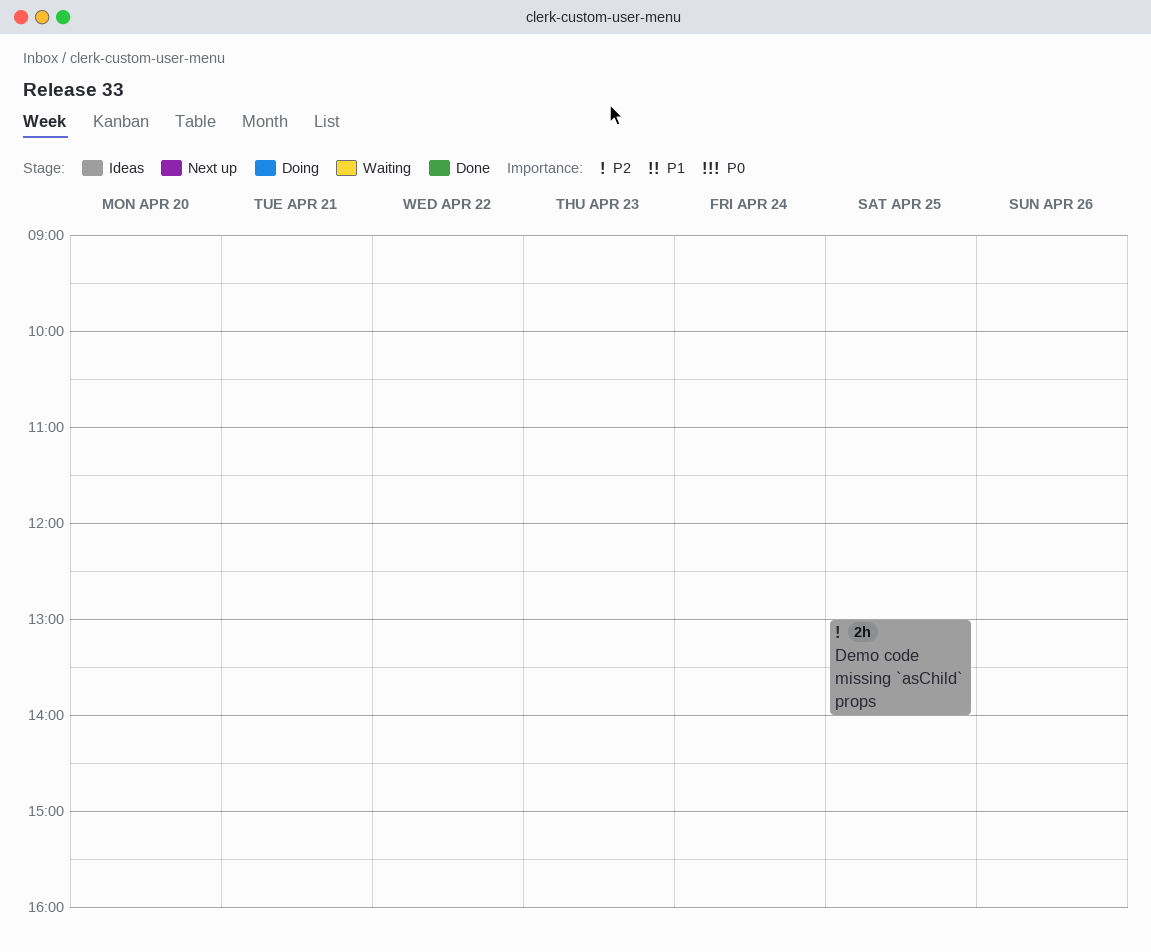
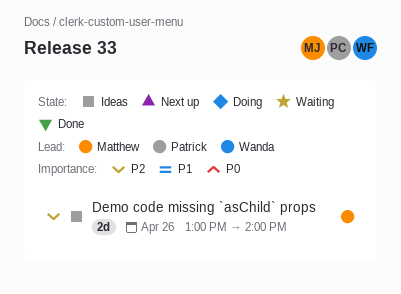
Demo code missing `asChild` props, estimate: 2h -> 2d
Demo code missing `asChild` props, day: Apr 25 -> Apr 26

